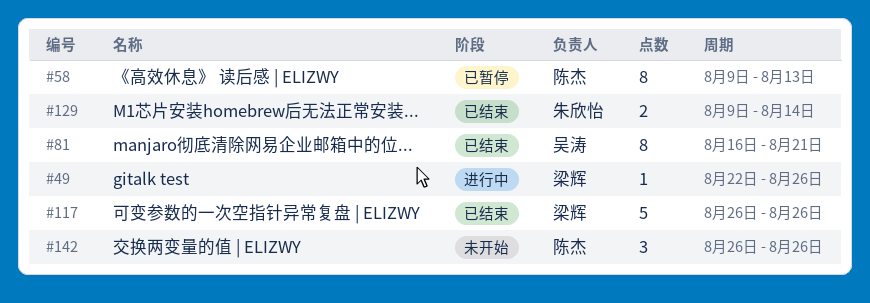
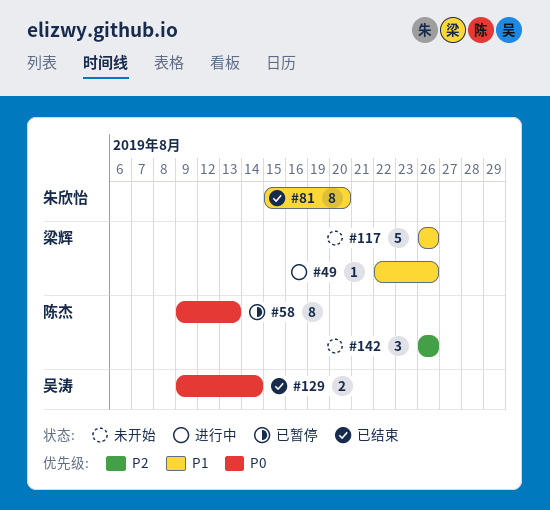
#81, owner: 吴涛 -> 朱欣怡
#81, start: Aug 16 -> Aug 15
#81, due: Aug 21 -> Aug 20
#117, status: 已结束 -> 未开始
#129, owner: 朱欣怡 -> 吴涛

